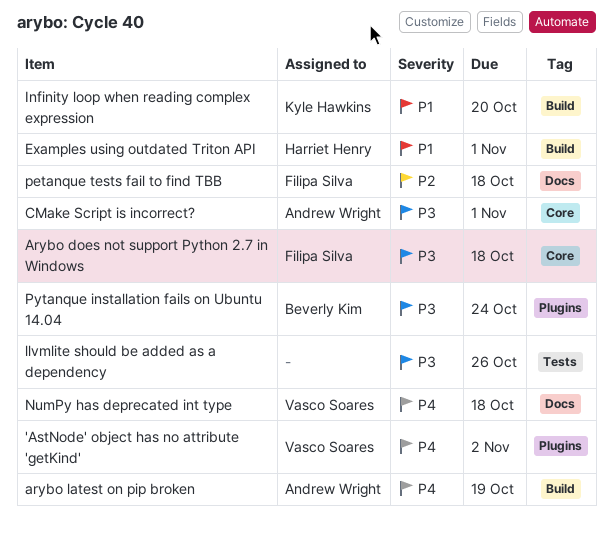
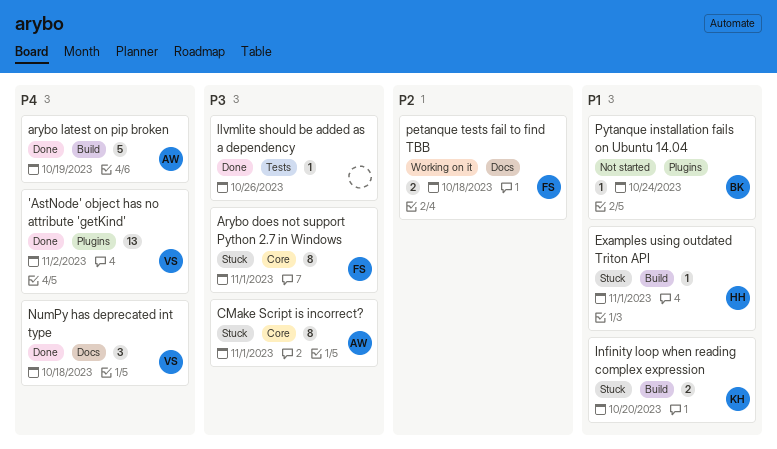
Arybo does not support Python 2.7 in Windows, due: Oct 18 -> Nov 1
Pytanque installation fails on Ubuntu 14.04, priority: P3 -> P1

